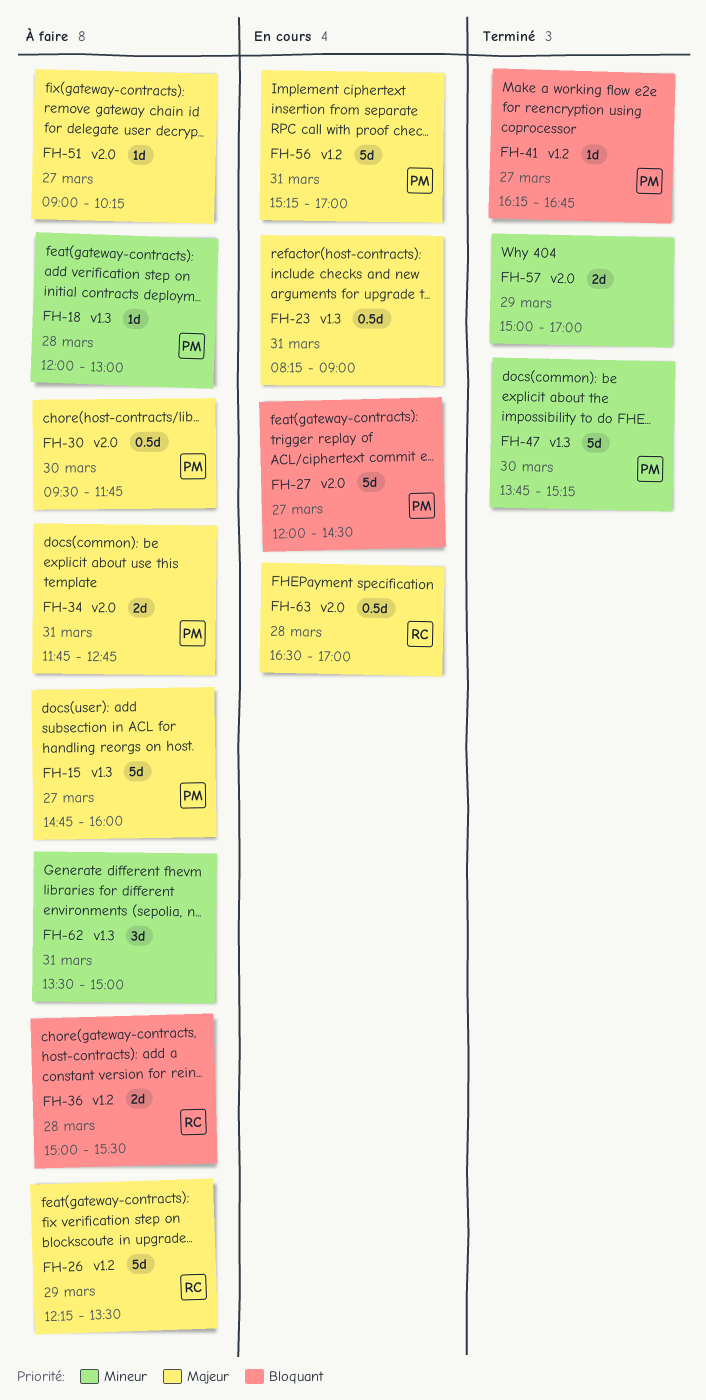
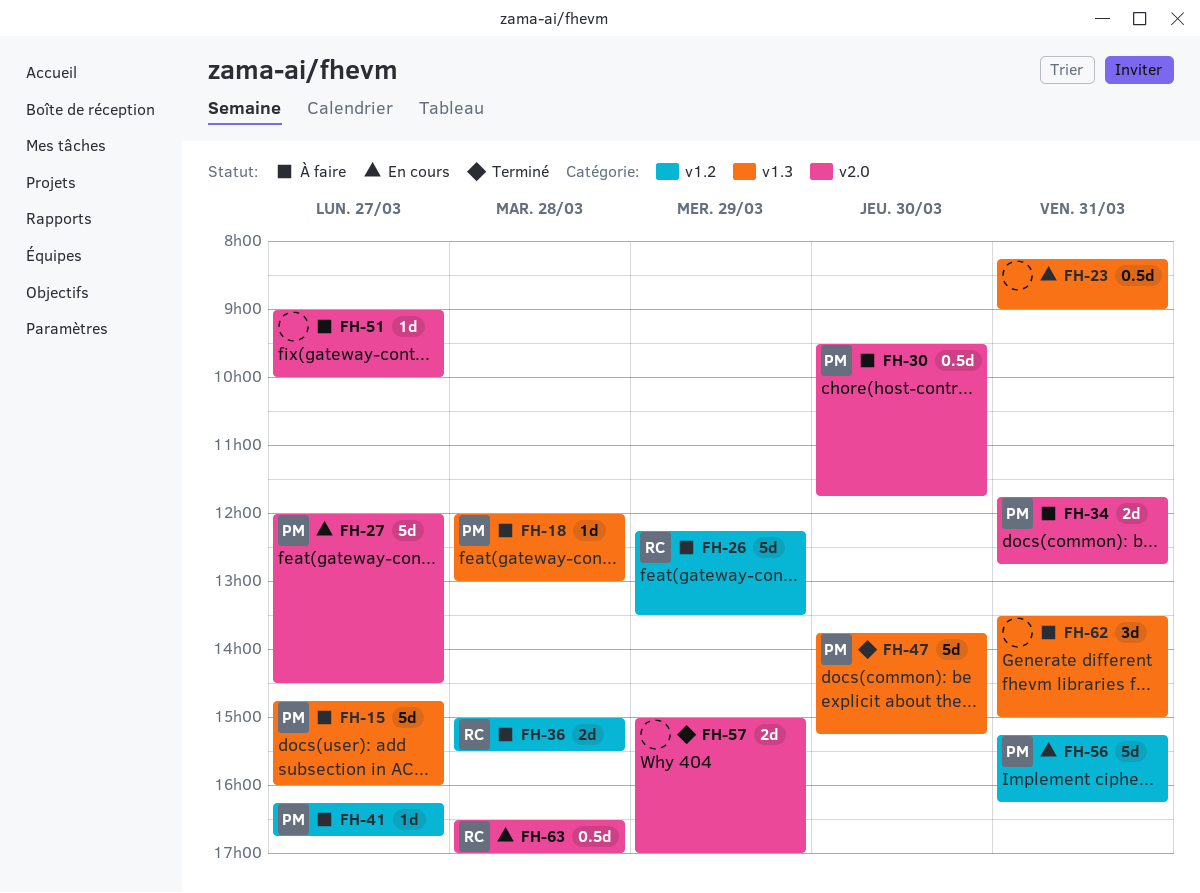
FH-41, status: Terminé -> À faire
FH-51, ends: 10:15 -> 10:00
FH-56, ends: 17:00 -> 16:15

